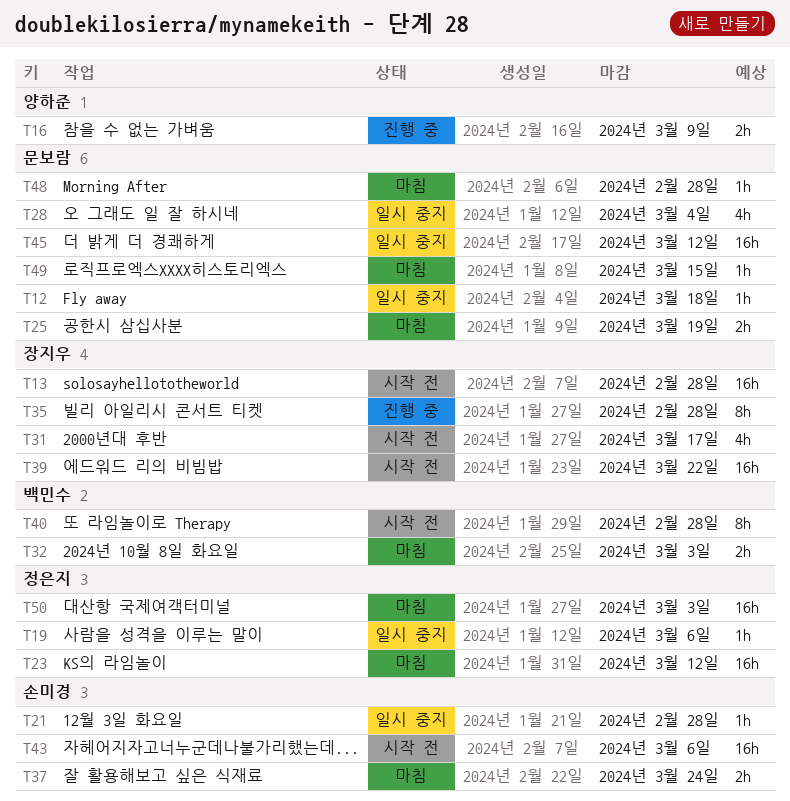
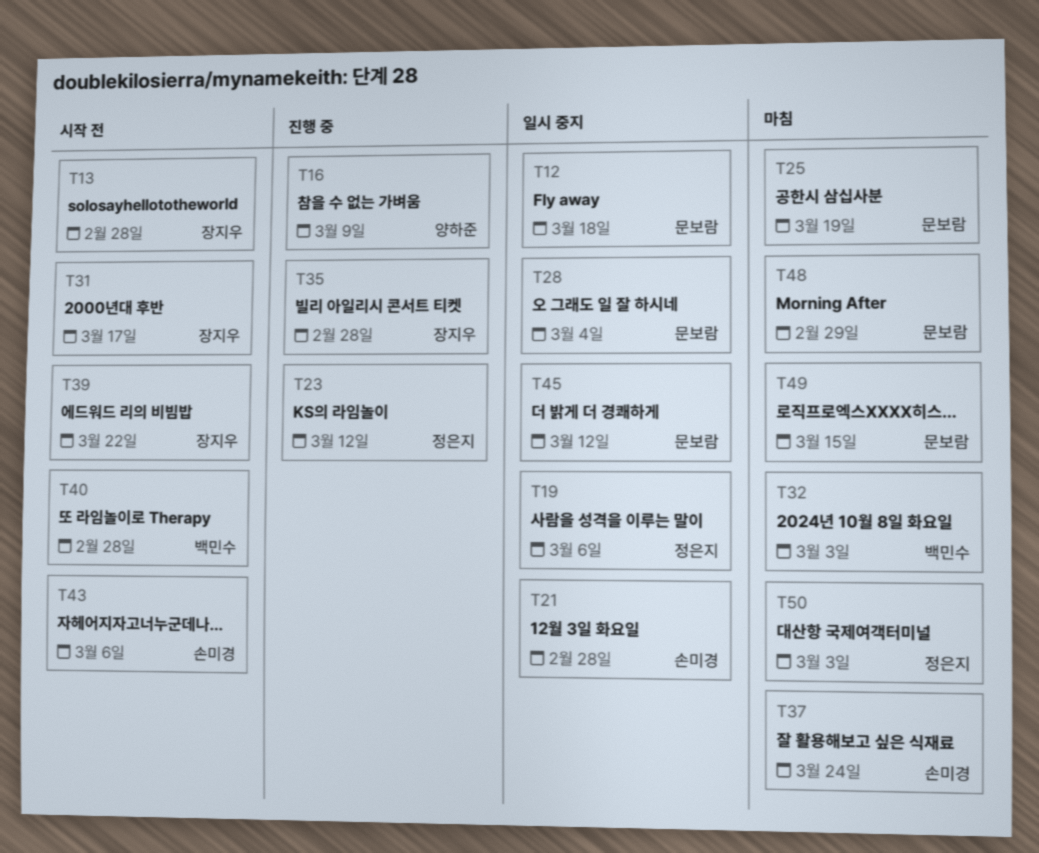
T23, status: 마침 -> 진행 중
T48, due: Feb 28 -> Feb 29

